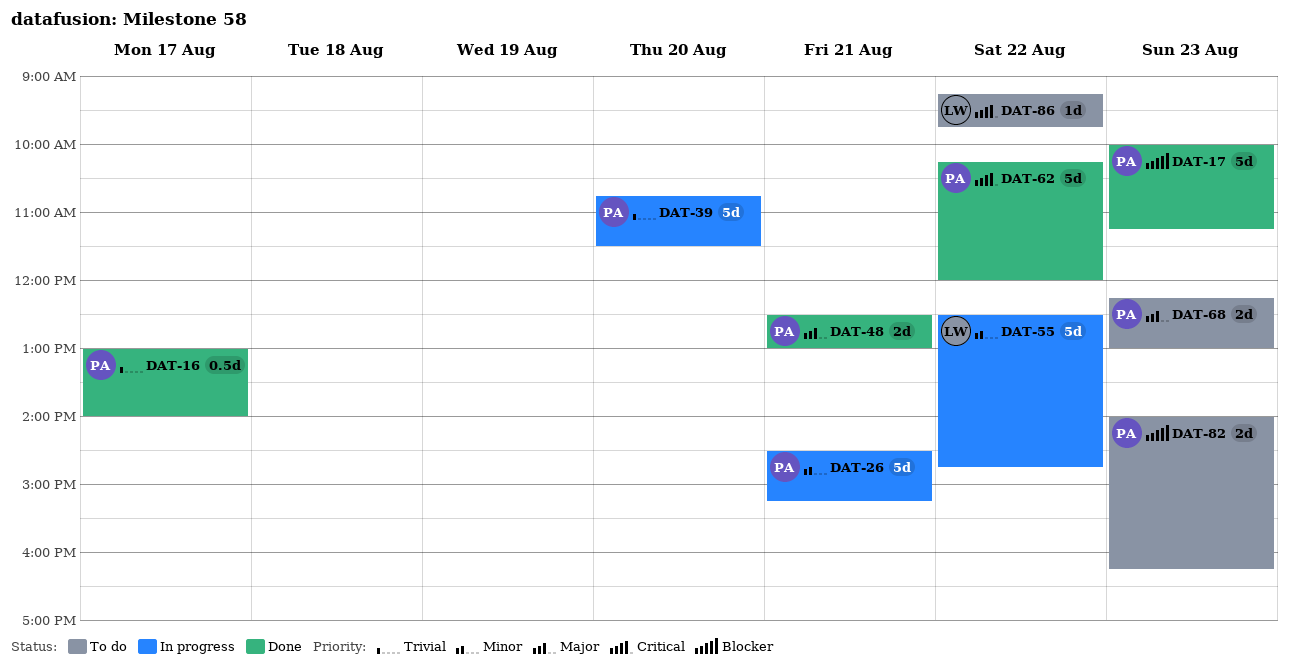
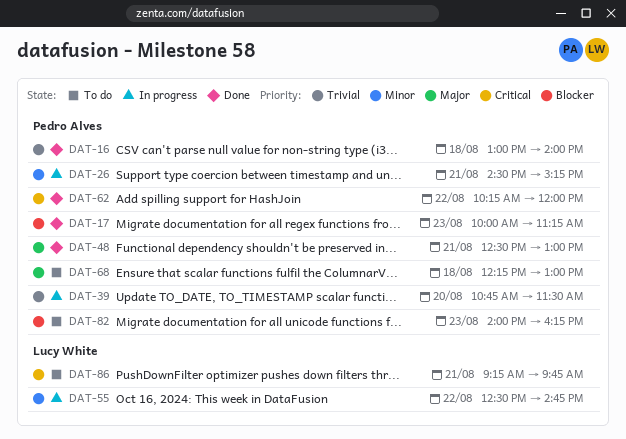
DAT-16, day: Aug 17 -> Aug 18
DAT-68, day: Aug 23 -> Aug 18
DAT-86, day: Aug 22 -> Aug 21

